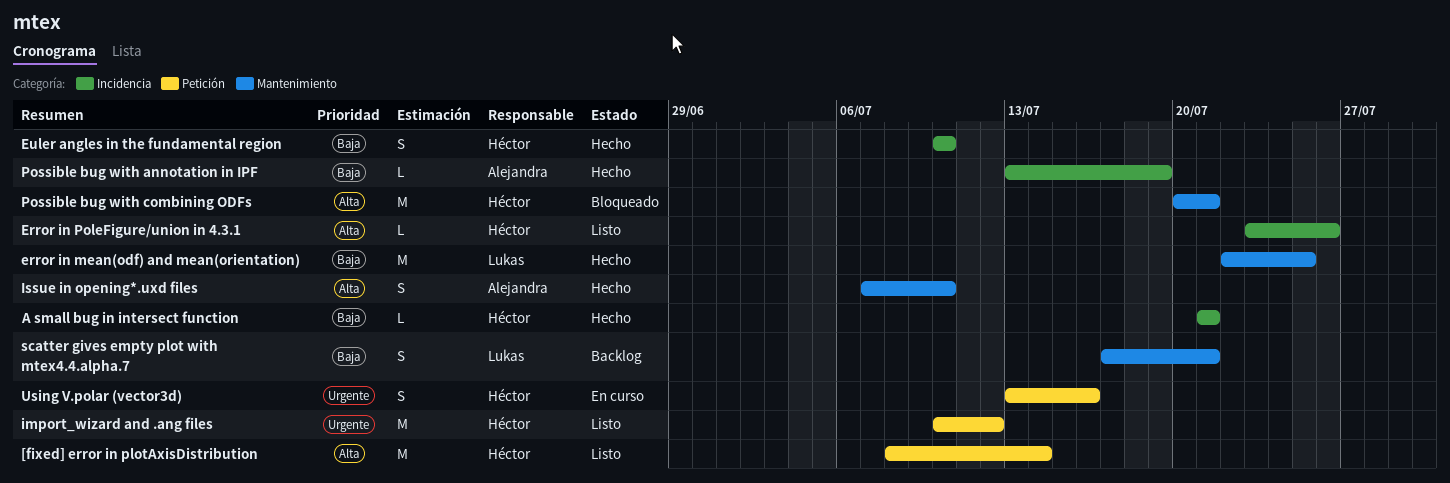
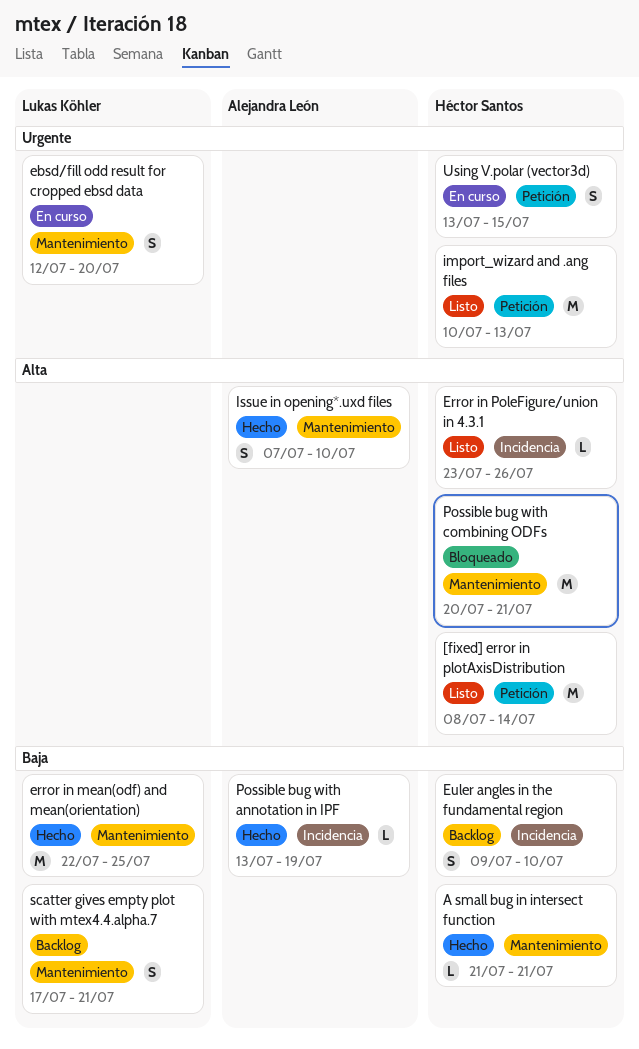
A small bug in intersect function, label: Incidencia -> Mantenimiento
ebsd/fill odd result for cropped ebsd data: none -> present
Euler angles in the fundamental region, status: Hecho -> Backlog
Euler angles in the fundamental region, start: Jul 10 -> Jul 9
import_wizard and .ang files, due: Jul 12 -> Jul 13
Using V.polar (vector3d), due: Jul 16 -> Jul 15

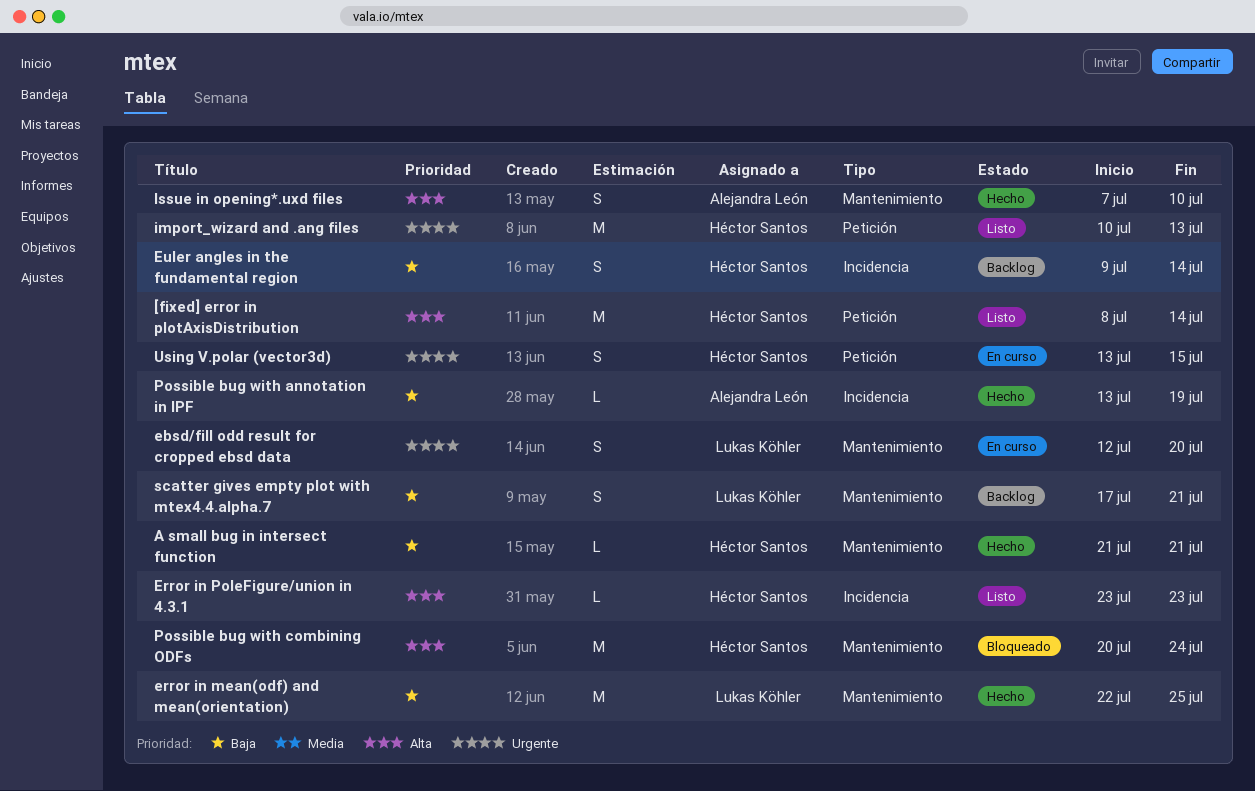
Error in PoleFigure/union in 4.3.1, due: Jul 26 -> Jul 23
Euler angles in the fundamental region, due: Jul 10 -> Jul 14
Possible bug with combining ODFs, due: Jul 21 -> Jul 24

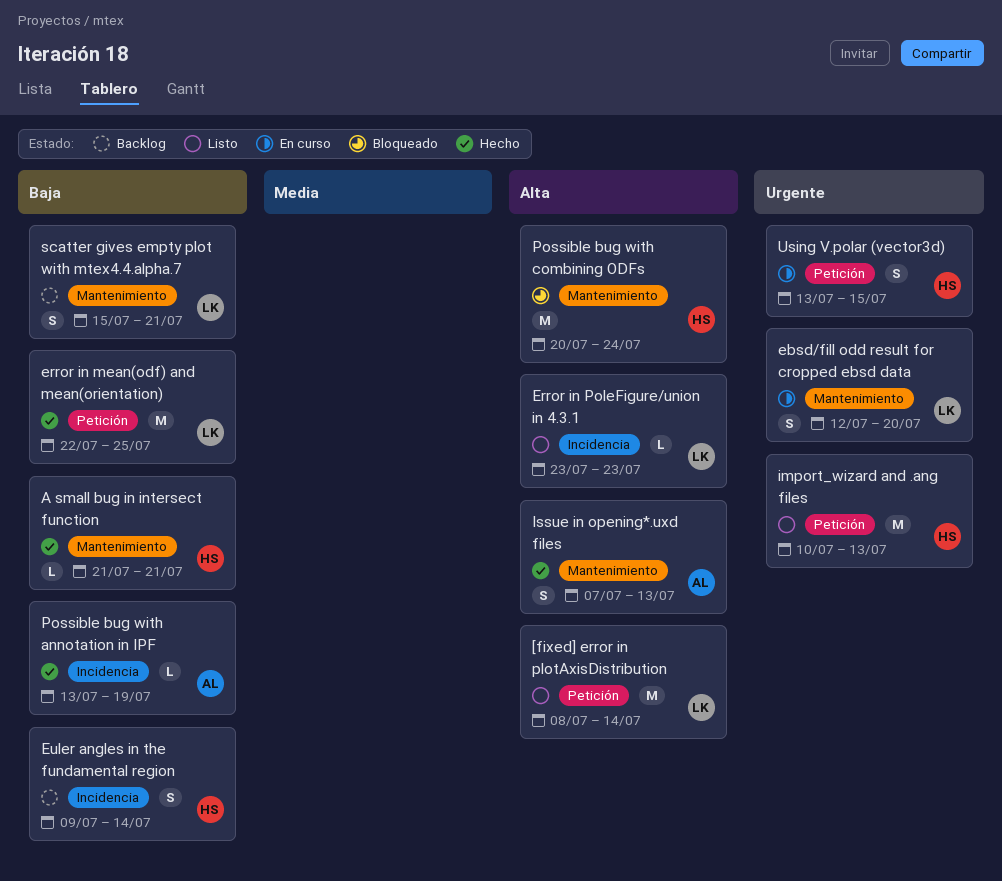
[fixed] error in plotAxisDistribution, owner: Héctor Santos -> Lukas Köhler
error in mean(odf) and mean(orientation), label: Mantenimiento -> Petición
Error in PoleFigure/union in 4.3.1, owner: Héctor Santos -> Lukas Köhler
Issue in opening*.uxd files, due: Jul 10 -> Jul 13
scatter gives empty plot with mtex4.4.alpha.7, start: Jul 17 -> Jul 15

